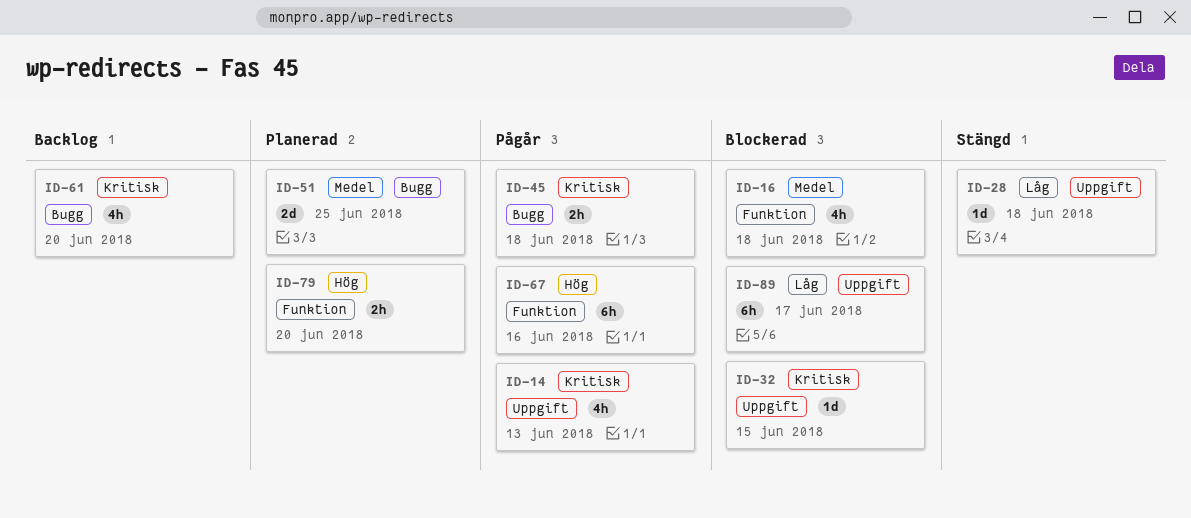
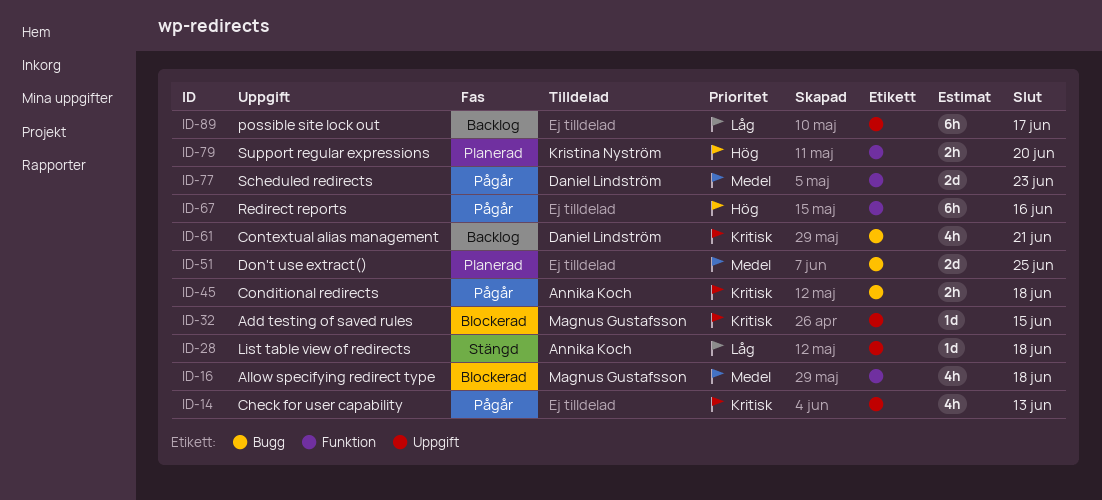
ID-61, due: Jun 20 -> Jun 21
ID-77: none -> present
ID-89, status: Blockerad -> Backlog

